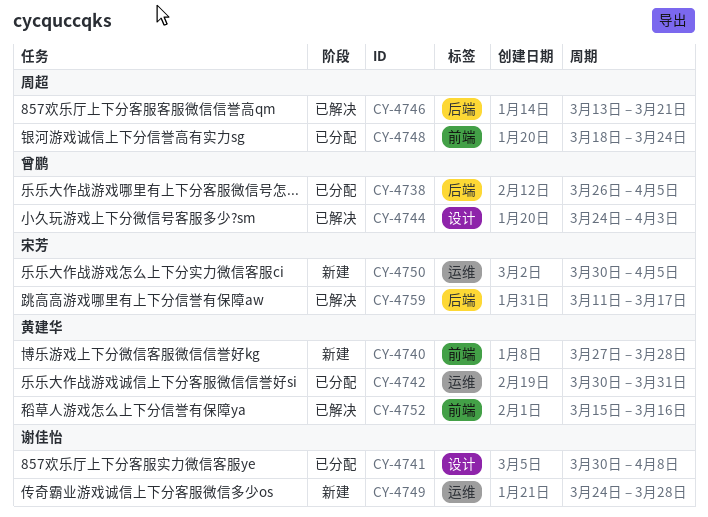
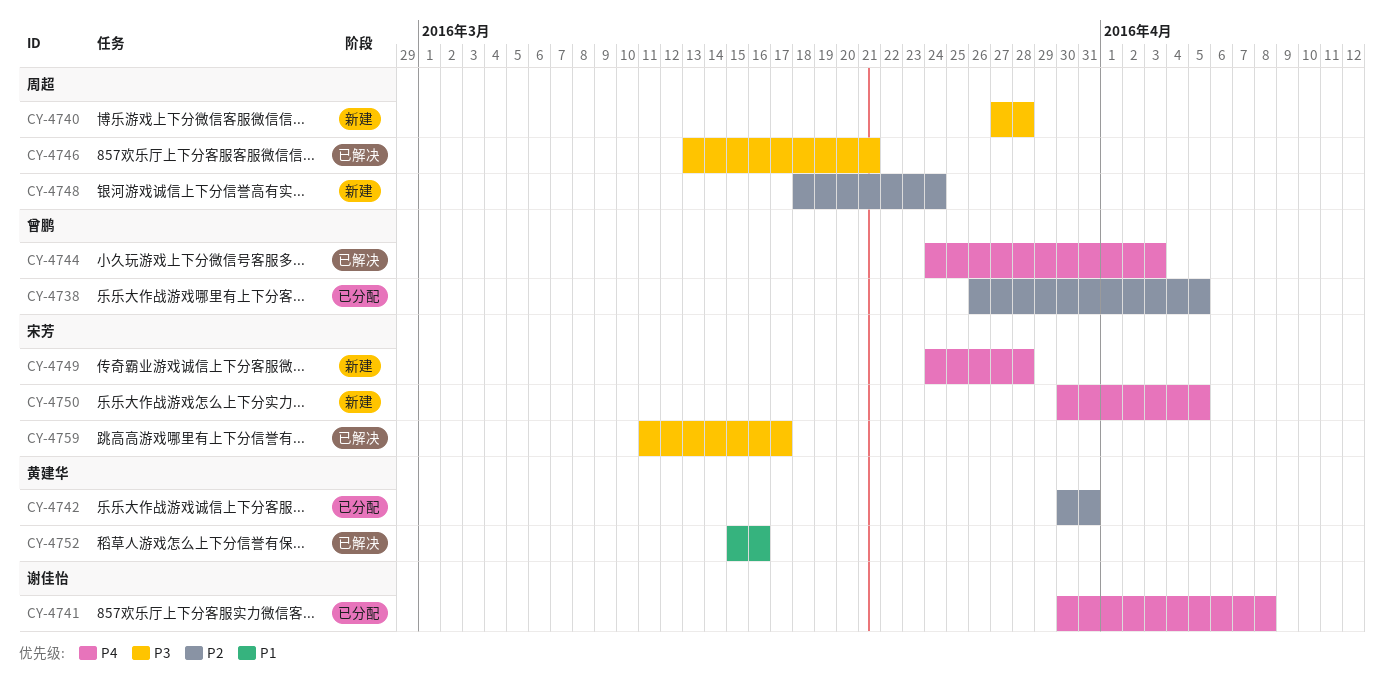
CY-4740, owner: 黄建华 -> 周超
CY-4748, status: 已分配 -> 新建
CY-4749, owner: 谢佳怡 -> 宋芳

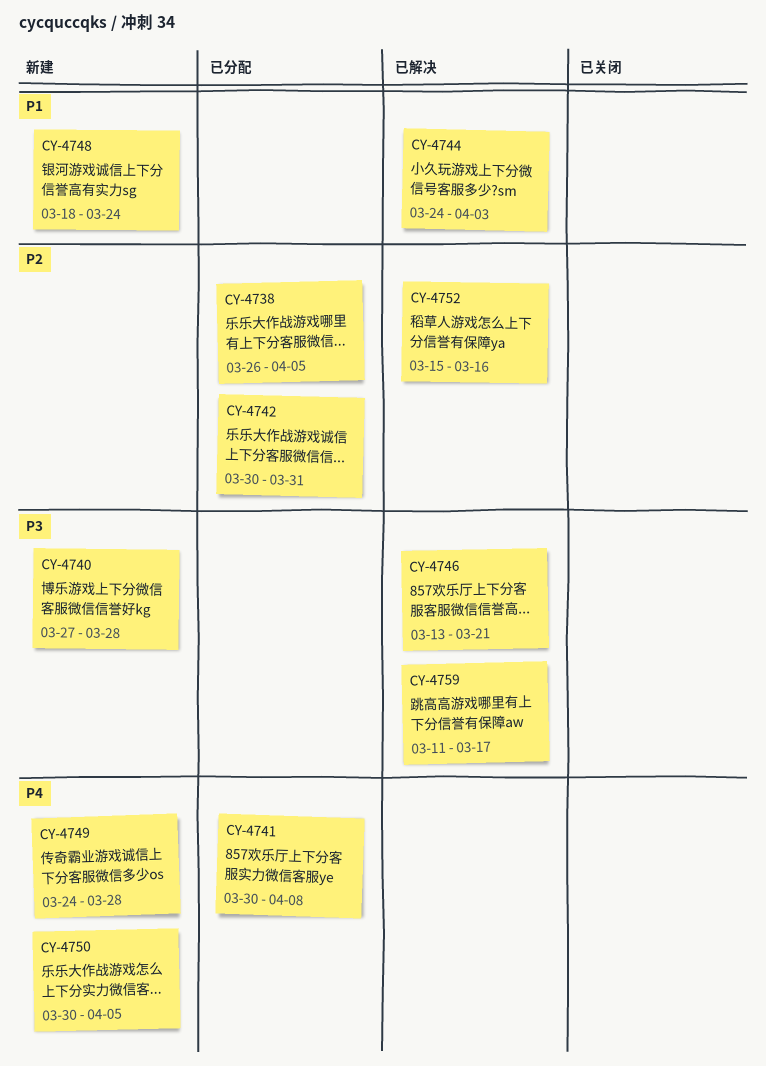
CY-4744, priority: P4 -> P1
CY-4748, priority: P2 -> P1
CY-4752, priority: P1 -> P2

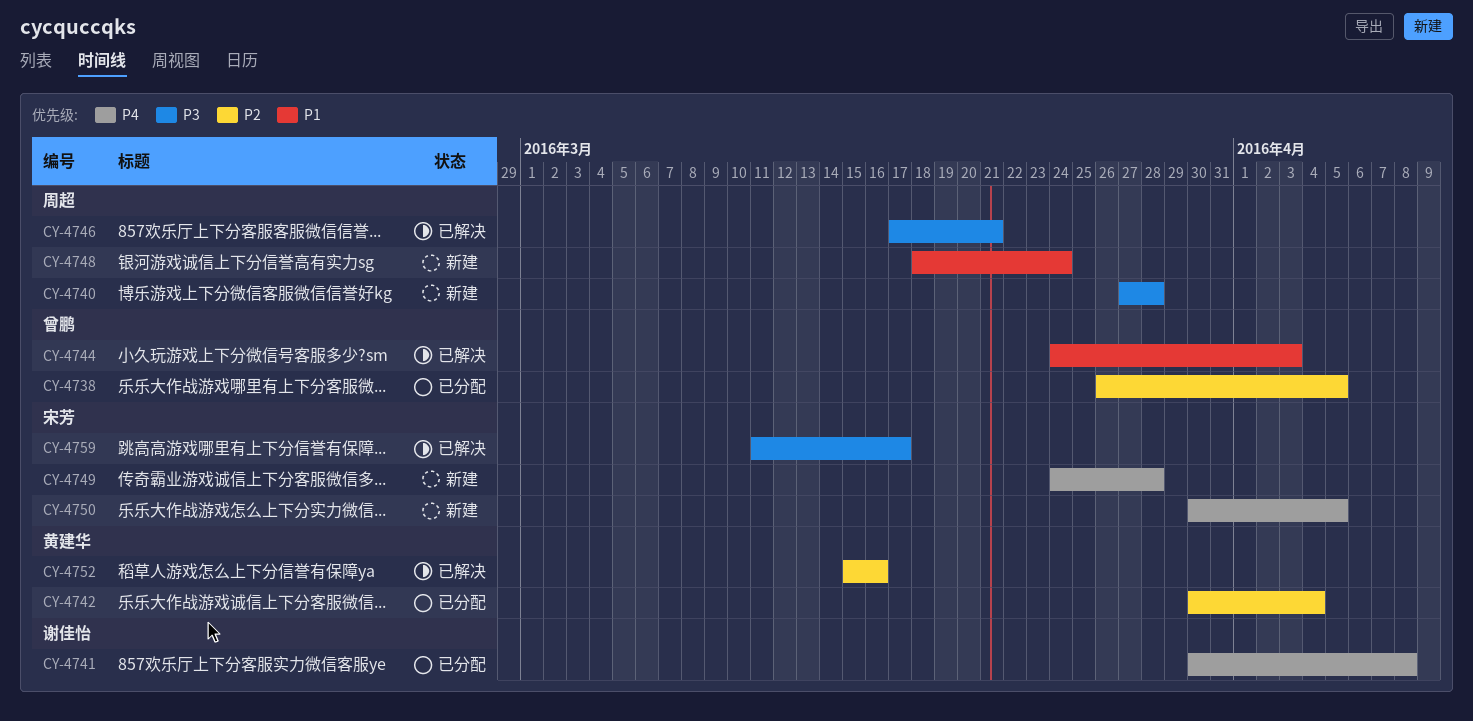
CY-4742, due: Mar 31 -> Apr 4
CY-4746, start: Mar 13 -> Mar 17

